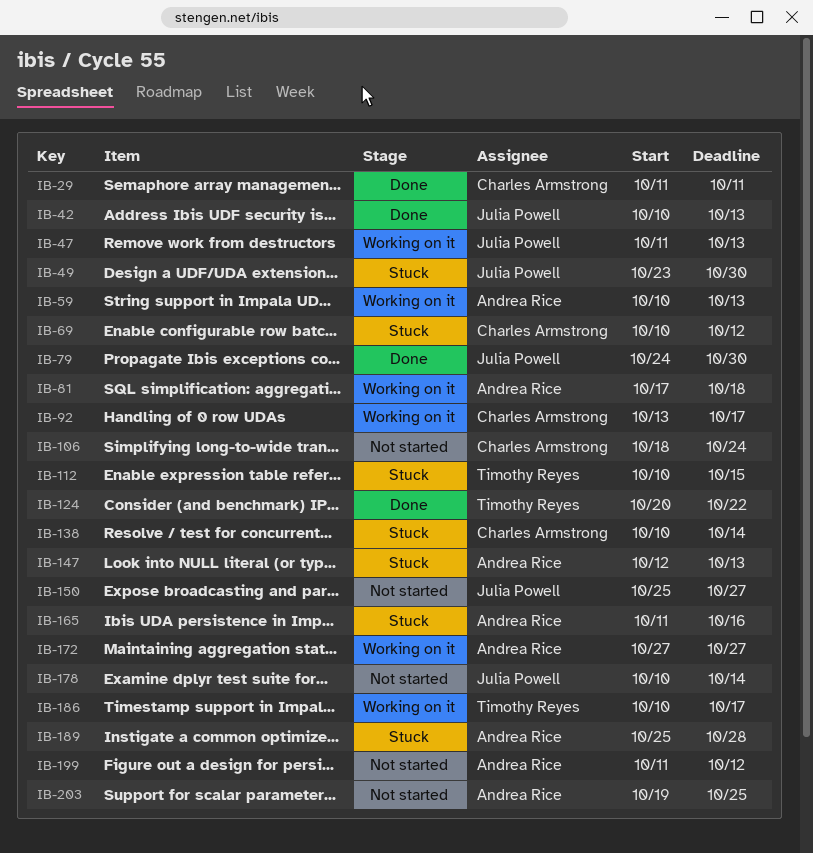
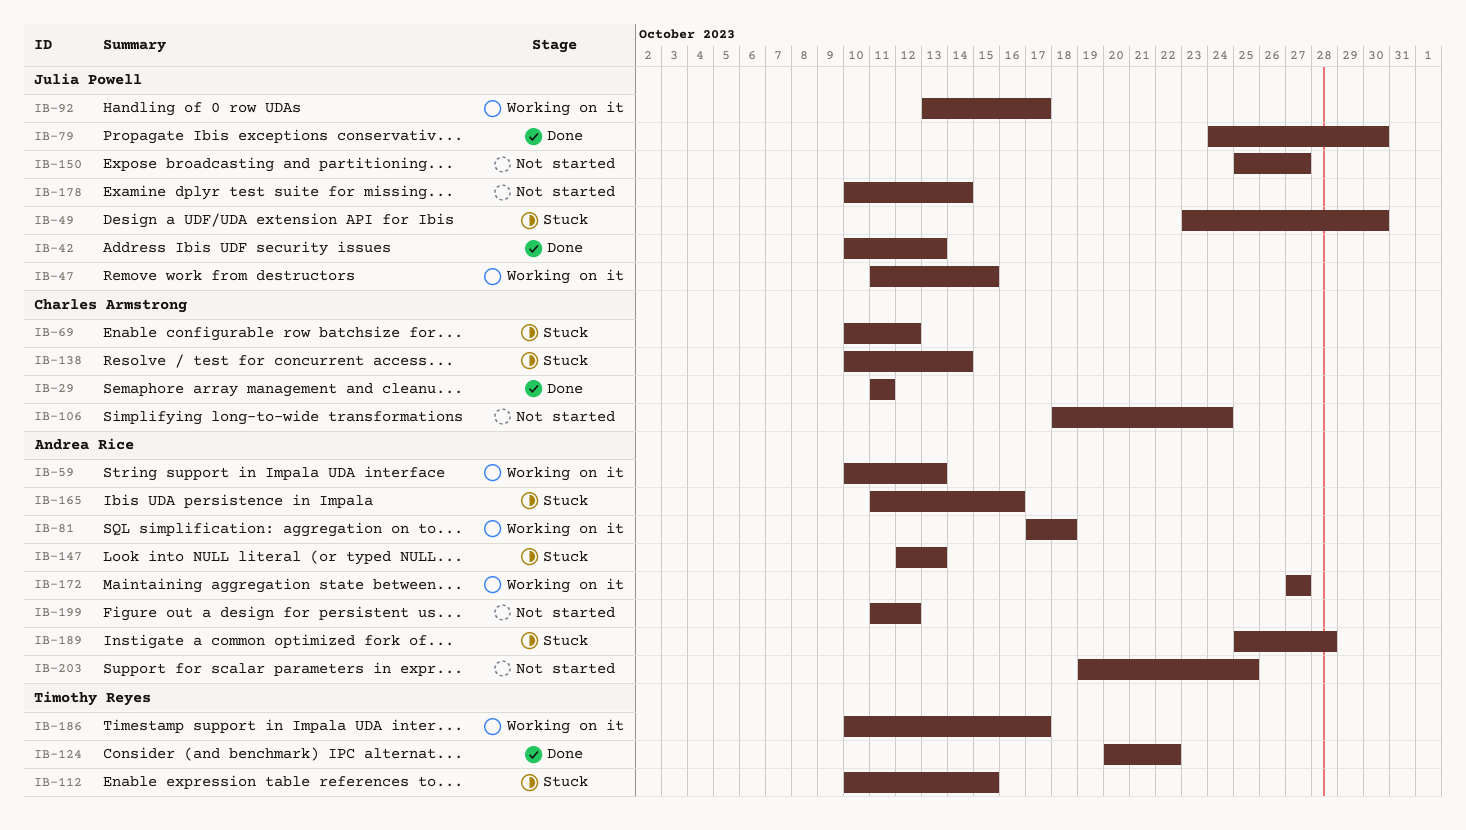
IB-47, due: Oct 13 -> Oct 15
IB-92, owner: Charles Armstrong -> Julia Powell

